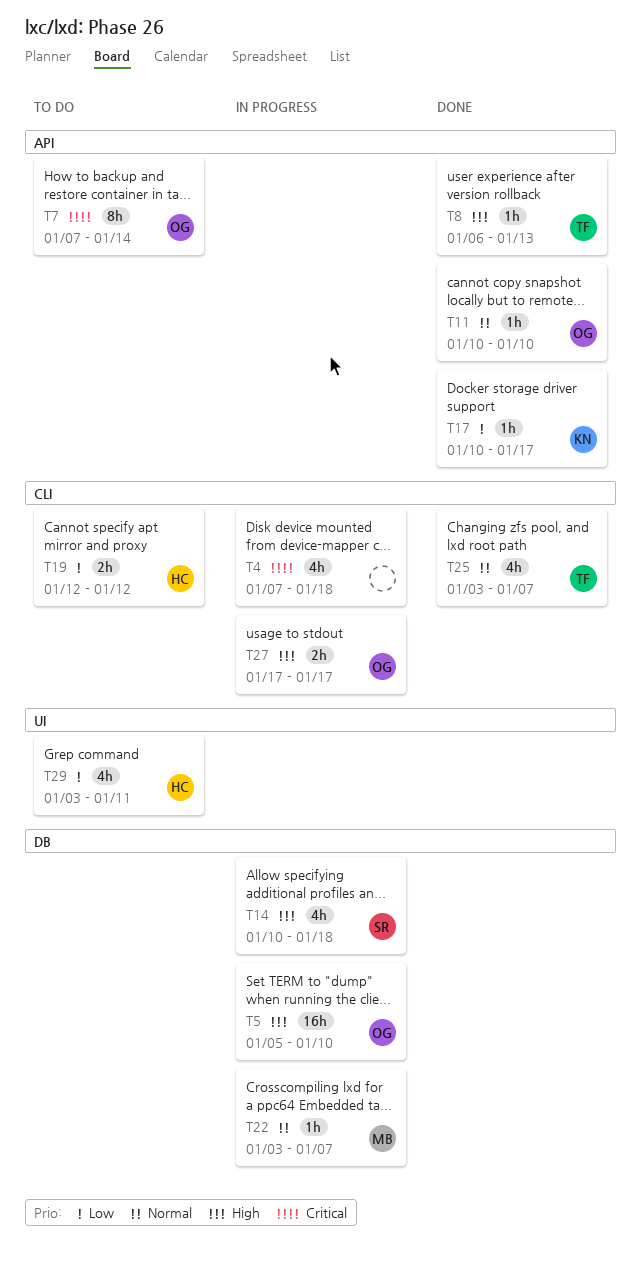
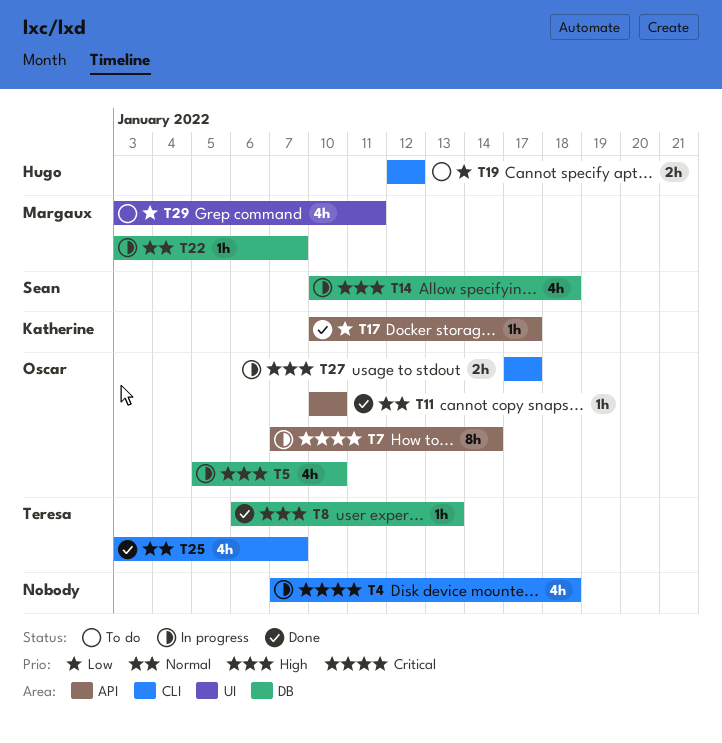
T5, estimate: 16h -> 4h
T7, status: To do -> In progress
T8, label: API -> DB
T29, owner: Hugo -> Margaux

